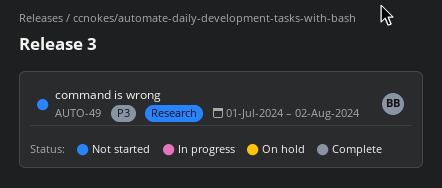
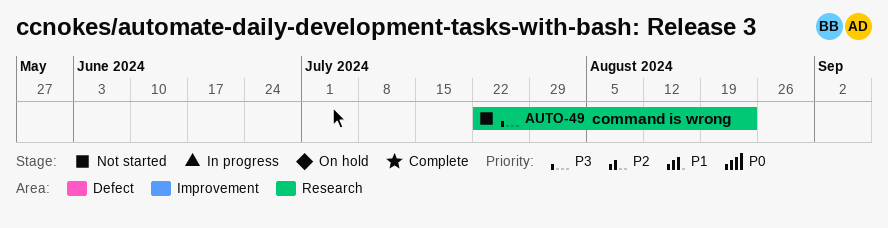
AUTO-49, start: Jul 1 -> Jul 22
AUTO-49, due: Aug 2 -> Aug 23

